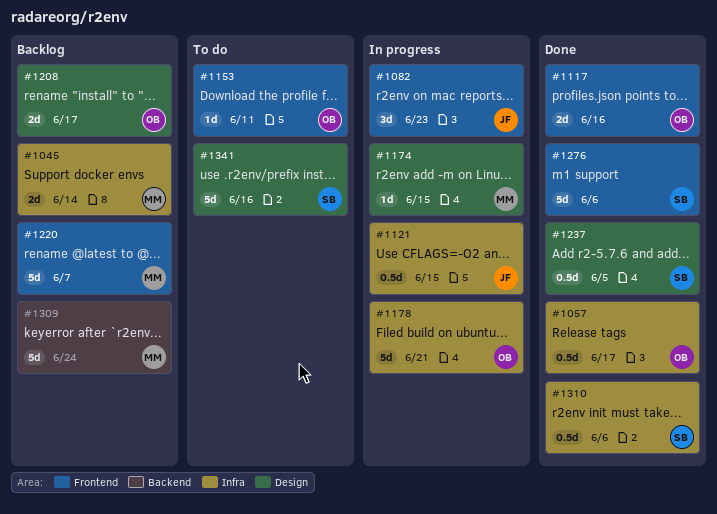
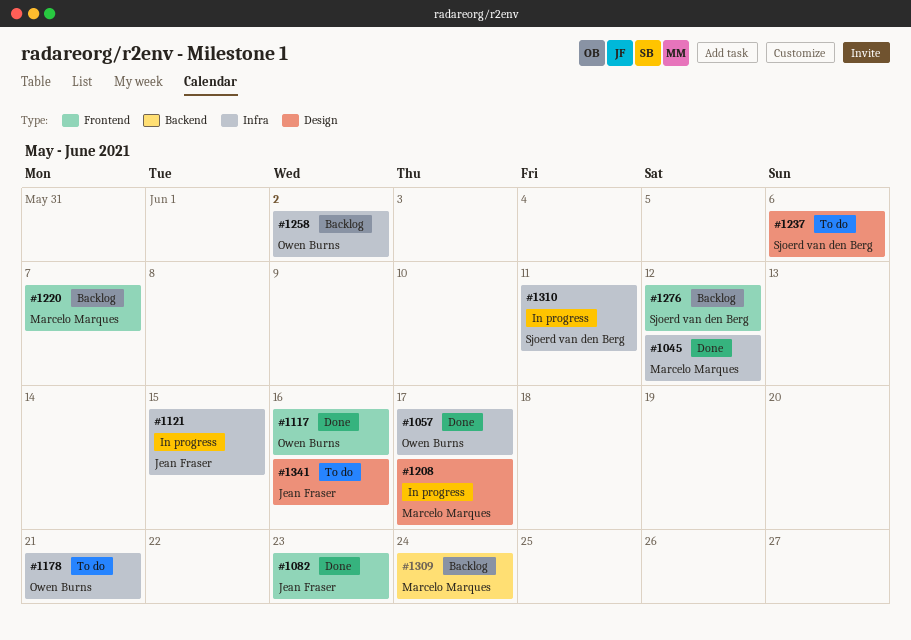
#1045, status: Backlog -> Done
#1045, due: Jun 14 -> Jun 12
#1082, status: In progress -> Done
#1153: present -> none
#1174: present -> none
#1178, status: In progress -> To do
#1208, status: Backlog -> In progress
#1208, owner: Owen Burns -> Marcelo Marques
#1237, status: Done -> To do
#1237, due: Jun 5 -> Jun 6
#1258: none -> present
#1276, status: Done -> Backlog
#1276, due: Jun 6 -> Jun 12
#1310, status: Done -> In progress
#1310, due: Jun 6 -> Jun 11
#1341, owner: Sjoerd van den Berg -> Jean Fraser

